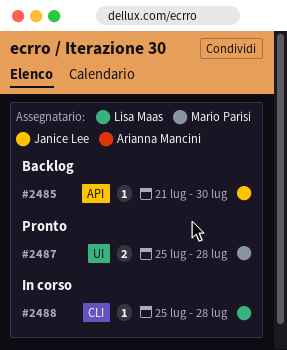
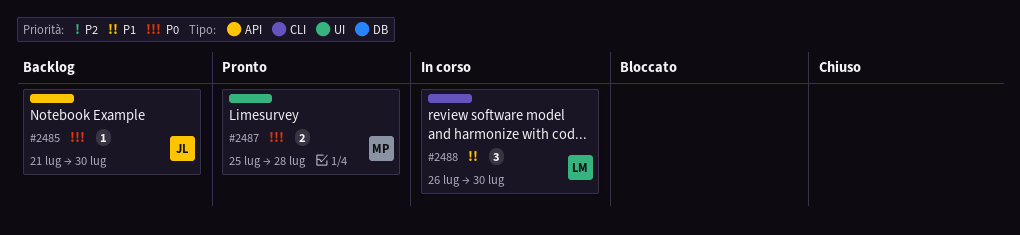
#2488, estimate: 1 -> 3
#2488, start: Jul 25 -> Jul 26
#2488, due: Jul 28 -> Jul 30

